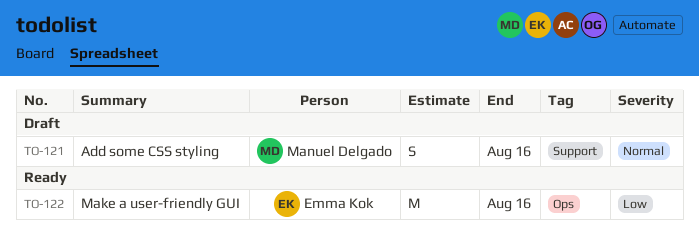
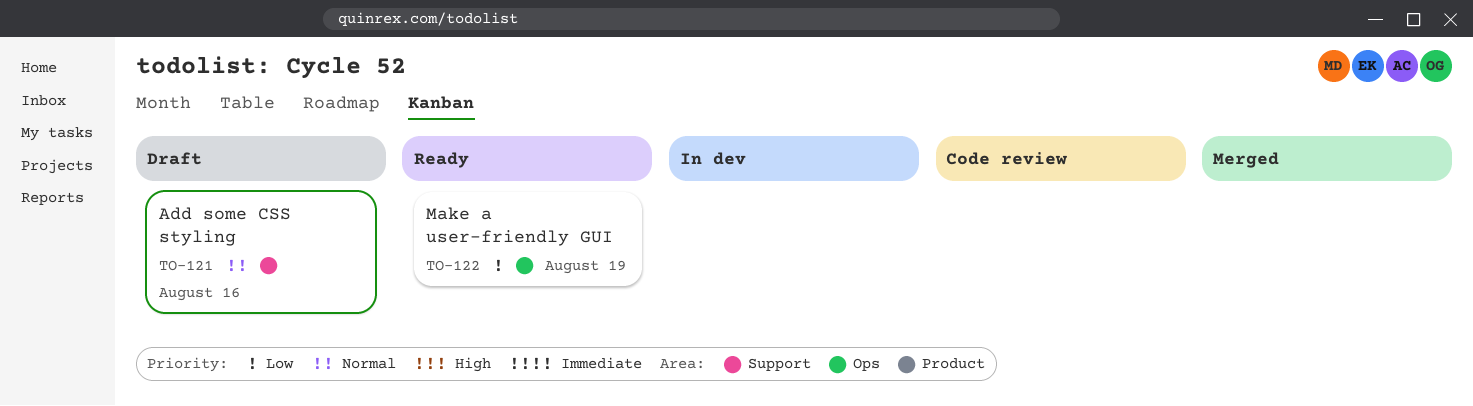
TO-122, due: Aug 16 -> Aug 19

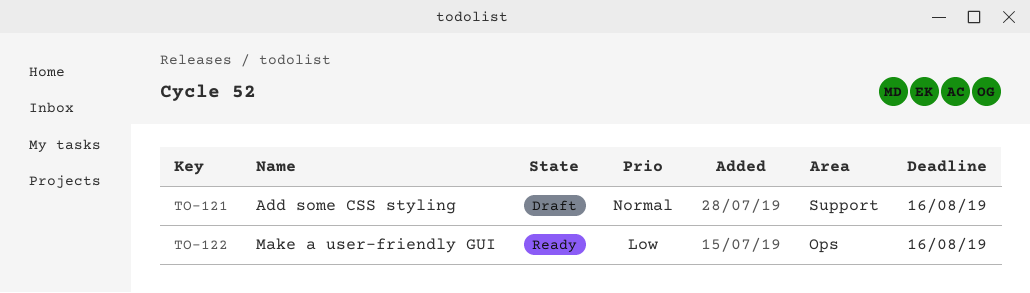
TO-122, due: Aug 19 -> Aug 16

